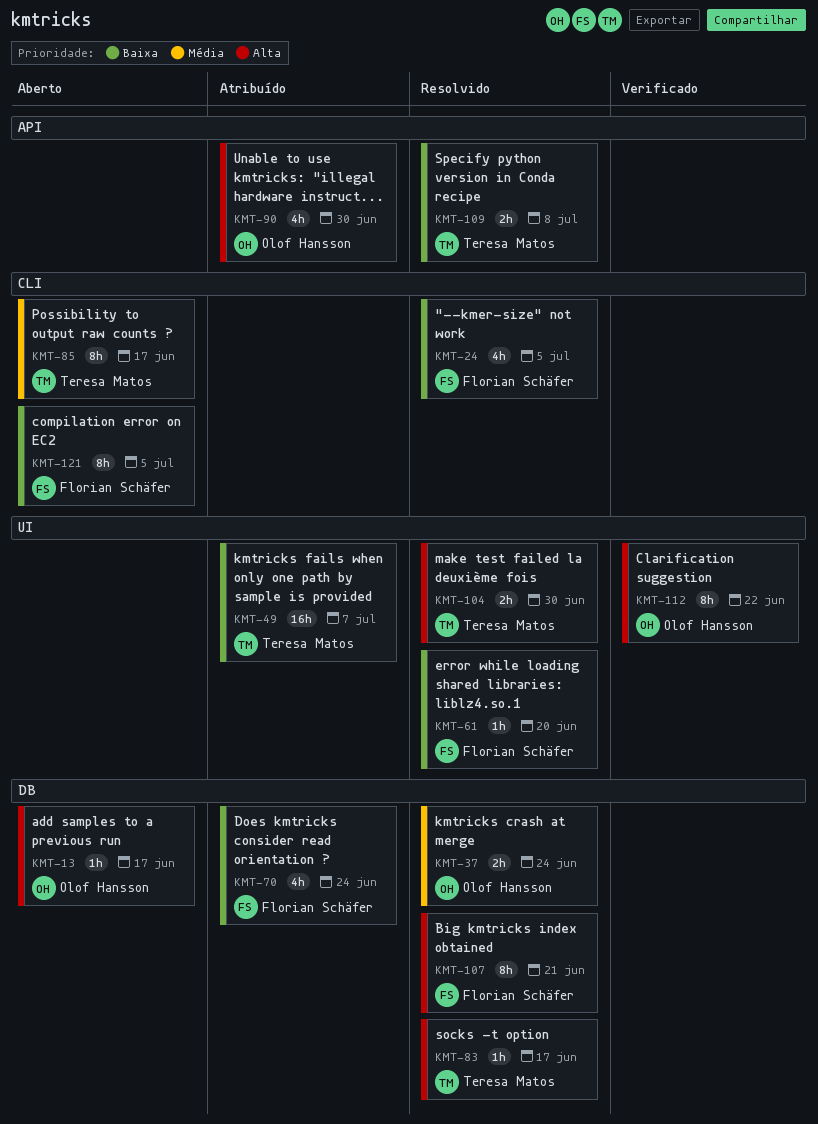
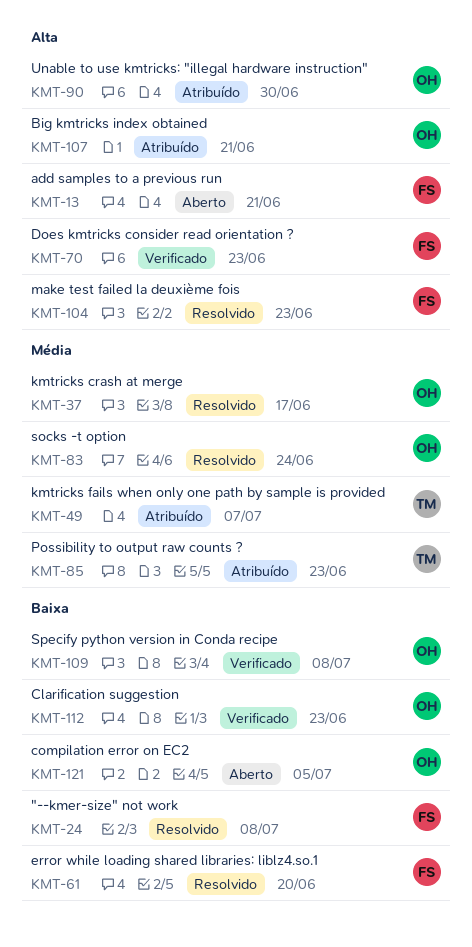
KMT-13, owner: Olof Hansson -> Florian Schäfer
KMT-13, due: Jun 17 -> Jun 21
KMT-24, due: Jul 5 -> Jul 8
KMT-37, due: Jun 24 -> Jun 17
KMT-49, priority: Baixa -> Média
KMT-70, status: Atribuído -> Verificado
KMT-70, priority: Baixa -> Alta
KMT-70, due: Jun 24 -> Jun 23
KMT-83, owner: Teresa Matos -> Olof Hansson
KMT-83, priority: Alta -> Média
KMT-83, due: Jun 17 -> Jun 24
KMT-85, status: Aberto -> Atribuído
KMT-85, due: Jun 17 -> Jun 23
KMT-104, owner: Teresa Matos -> Florian Schäfer
KMT-104, due: Jun 30 -> Jun 23
KMT-107, status: Resolvido -> Atribuído
KMT-107, owner: Florian Schäfer -> Olof Hansson
KMT-109, status: Resolvido -> Verificado
KMT-109, owner: Teresa Matos -> Olof Hansson
KMT-112, priority: Alta -> Baixa
KMT-112, due: Jun 22 -> Jun 23
KMT-121, owner: Florian Schäfer -> Olof Hansson

